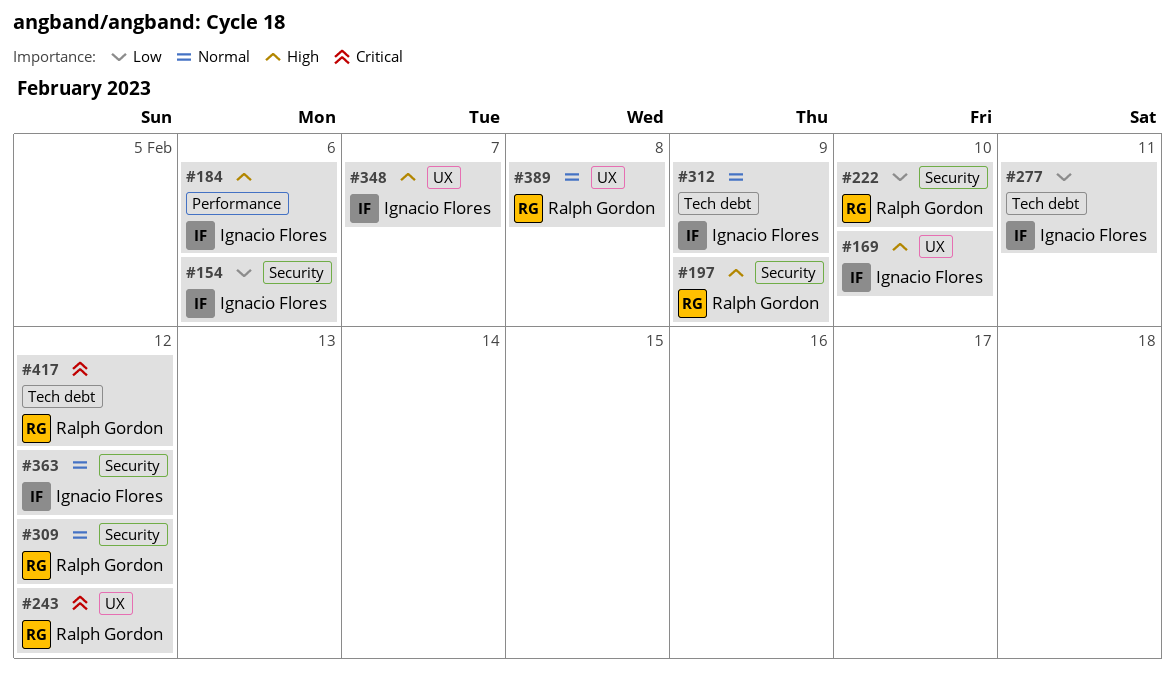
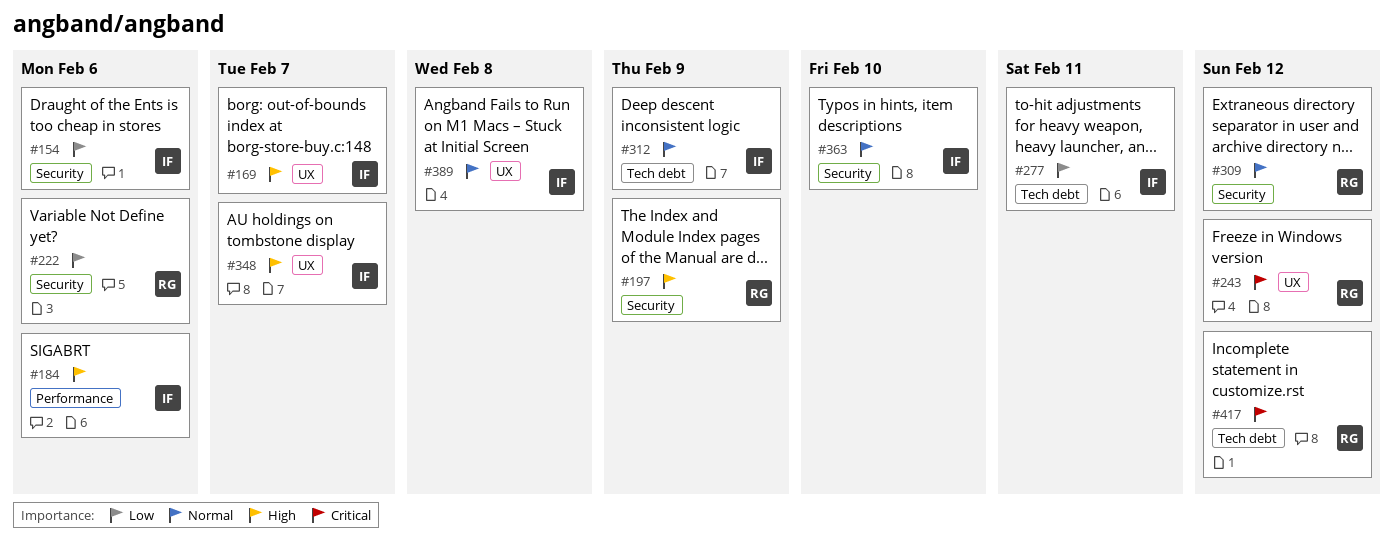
#169, due: Feb 10 -> Feb 7
#222, due: Feb 10 -> Feb 6
#363, due: Feb 12 -> Feb 10
#389, owner: Ralph Gordon -> Ignacio Flores

